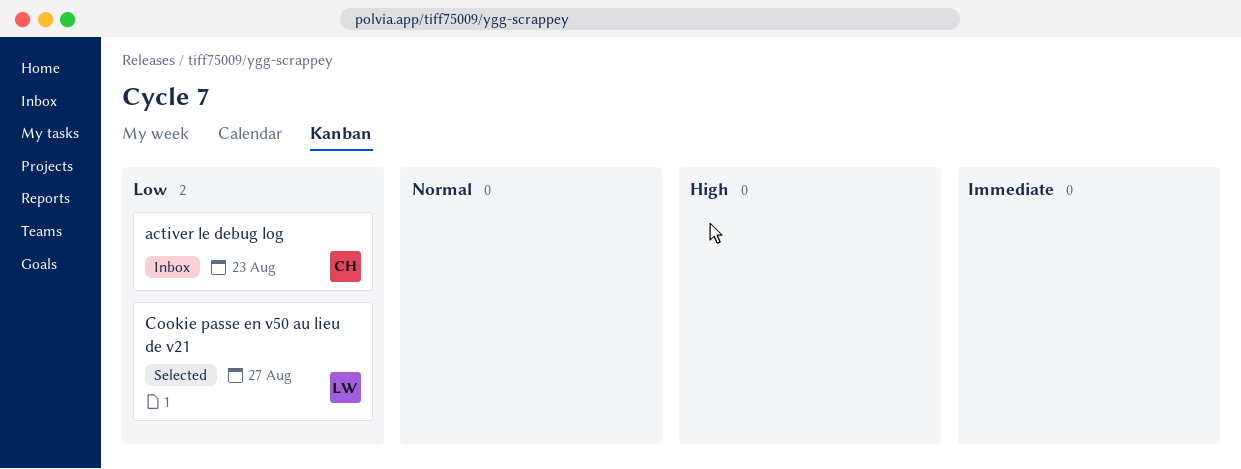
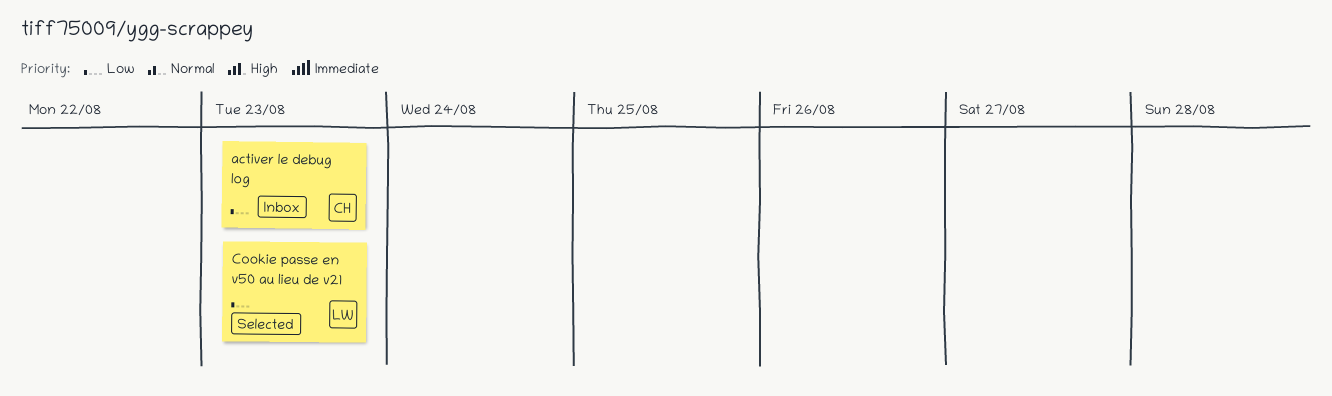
Cookie passe en v50 au lieu de v21, due: Aug 27 -> Aug 23

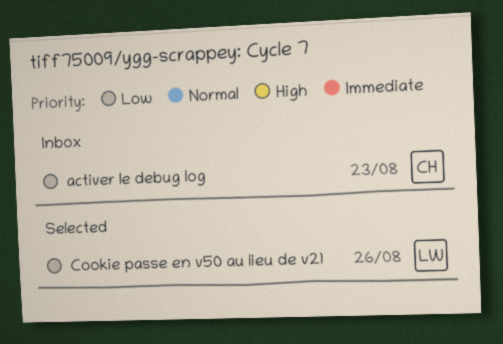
Cookie passe en v50 au lieu de v21, due: Aug 23 -> Aug 26

